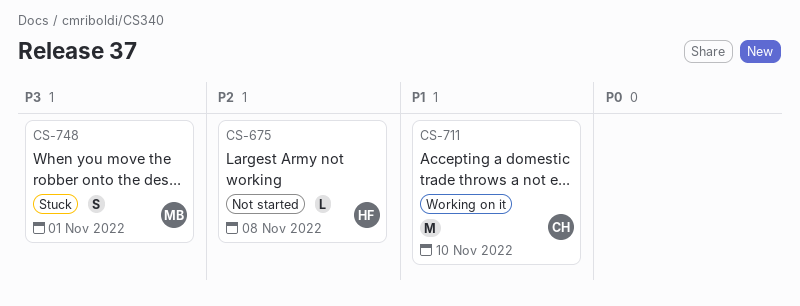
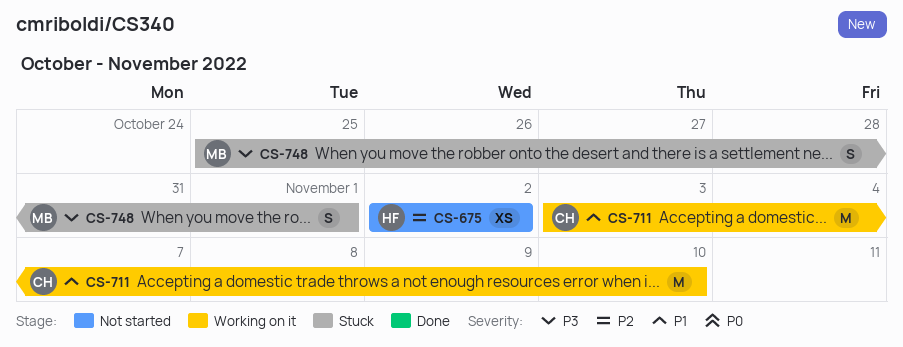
CS-675, estimate: L -> XS
CS-675, due: Nov 8 -> Nov 2

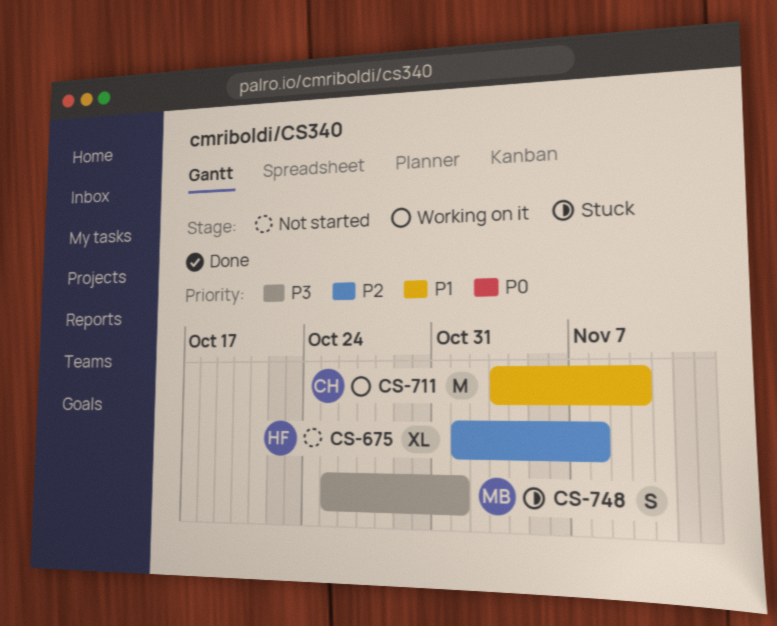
CS-675, estimate: XS -> XL
CS-675, start: Nov 2 -> Nov 1
CS-675, due: Nov 2 -> Nov 8

